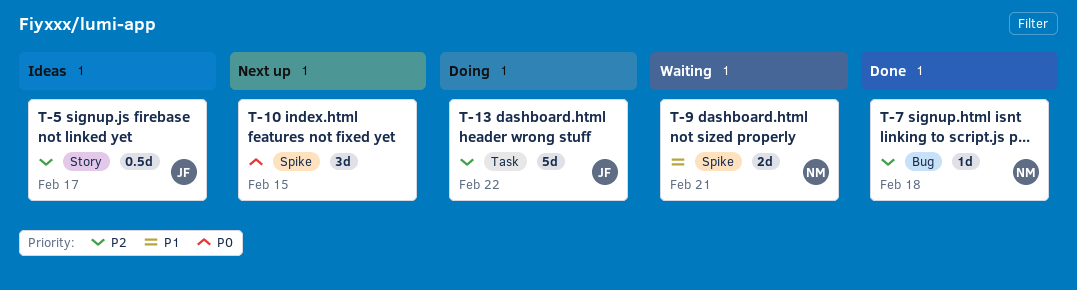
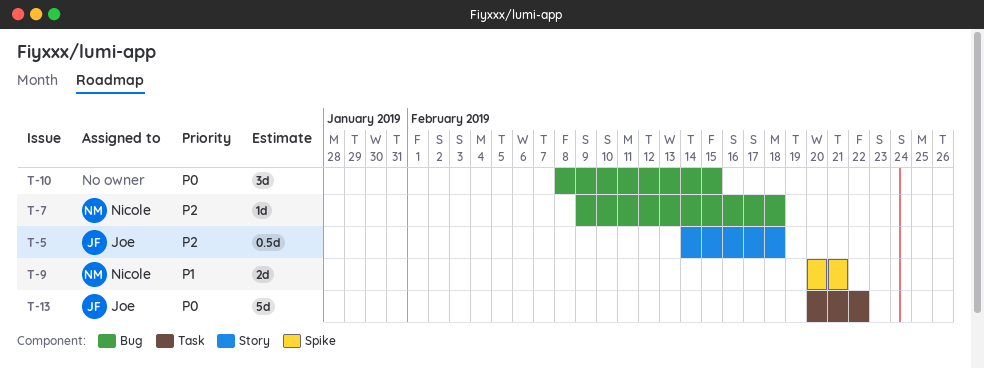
T-5, due: Feb 17 -> Feb 18
T-10, label: Spike -> Bug
T-13, priority: P2 -> P0

